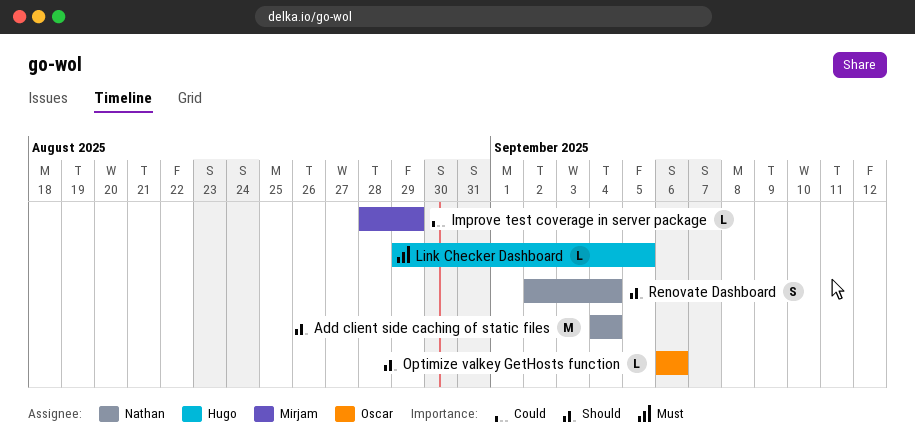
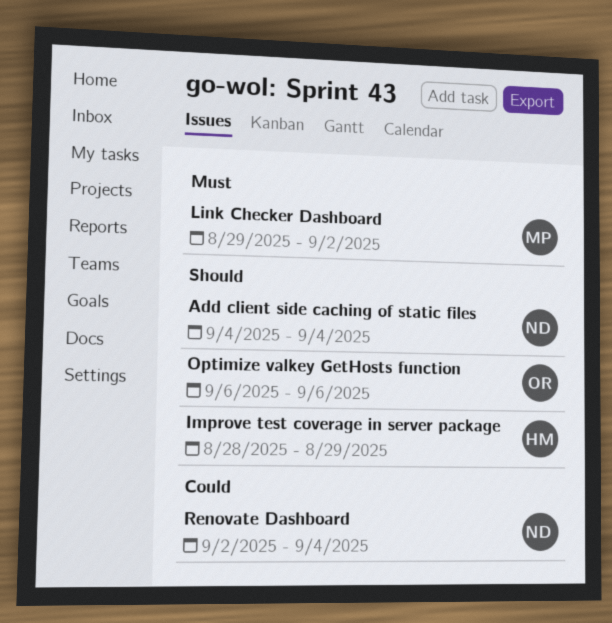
Improve test coverage in server package, owner: Mirjam -> Hugo
Improve test coverage in server package, priority: Could -> Should
Link Checker Dashboard, owner: Hugo -> Mirjam
Link Checker Dashboard, due: Sep 5 -> Sep 2
Renovate Dashboard, priority: Should -> Could

